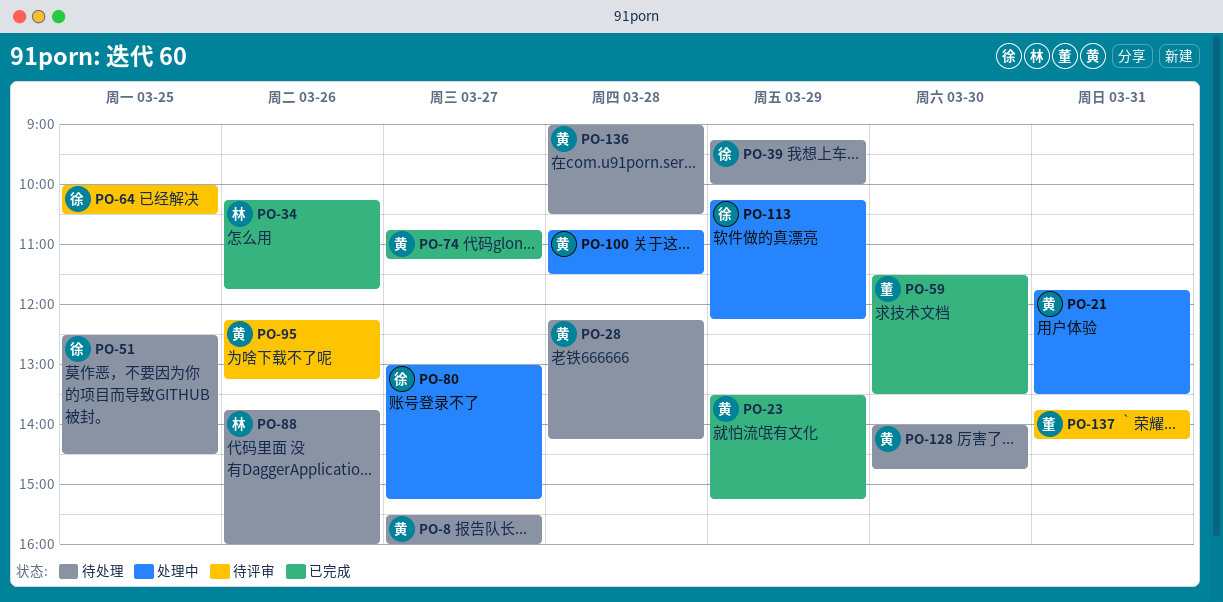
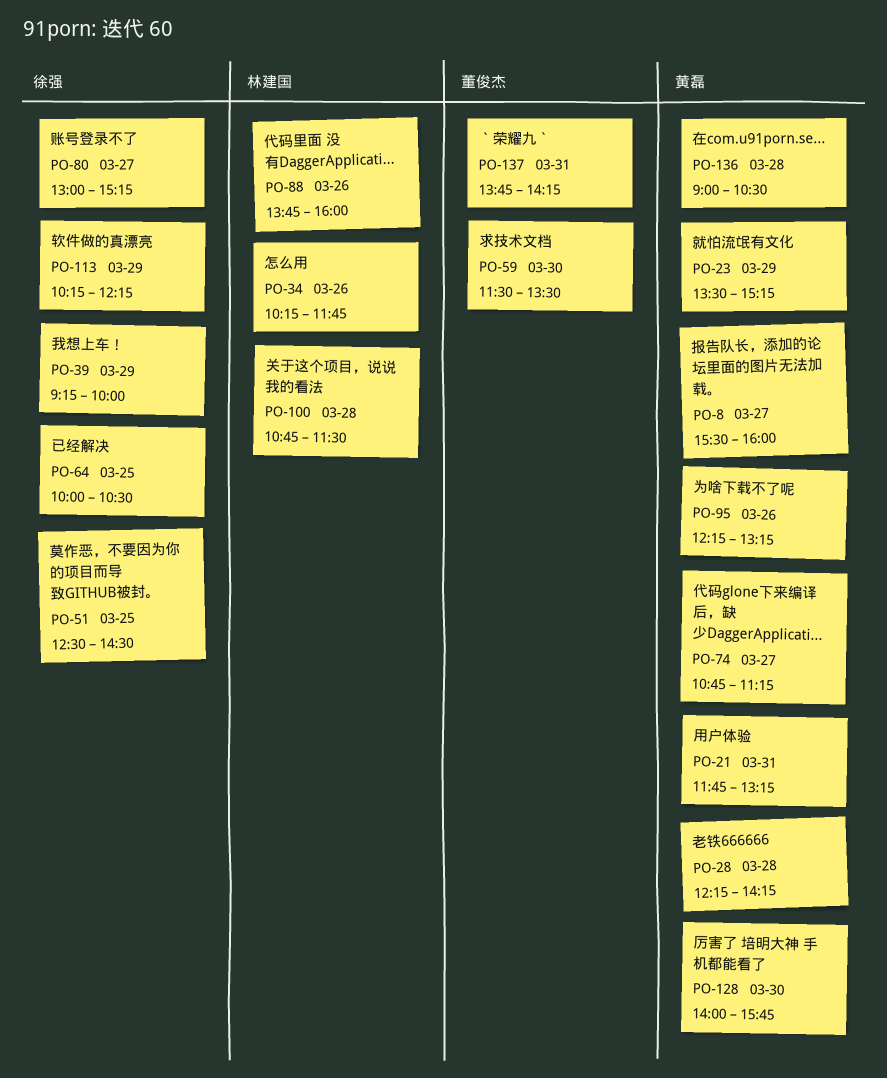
PO-21, ends: 13:30 -> 13:15
PO-100, owner: 黄磊 -> 林建国
PO-128, ends: 14:45 -> 15:45

